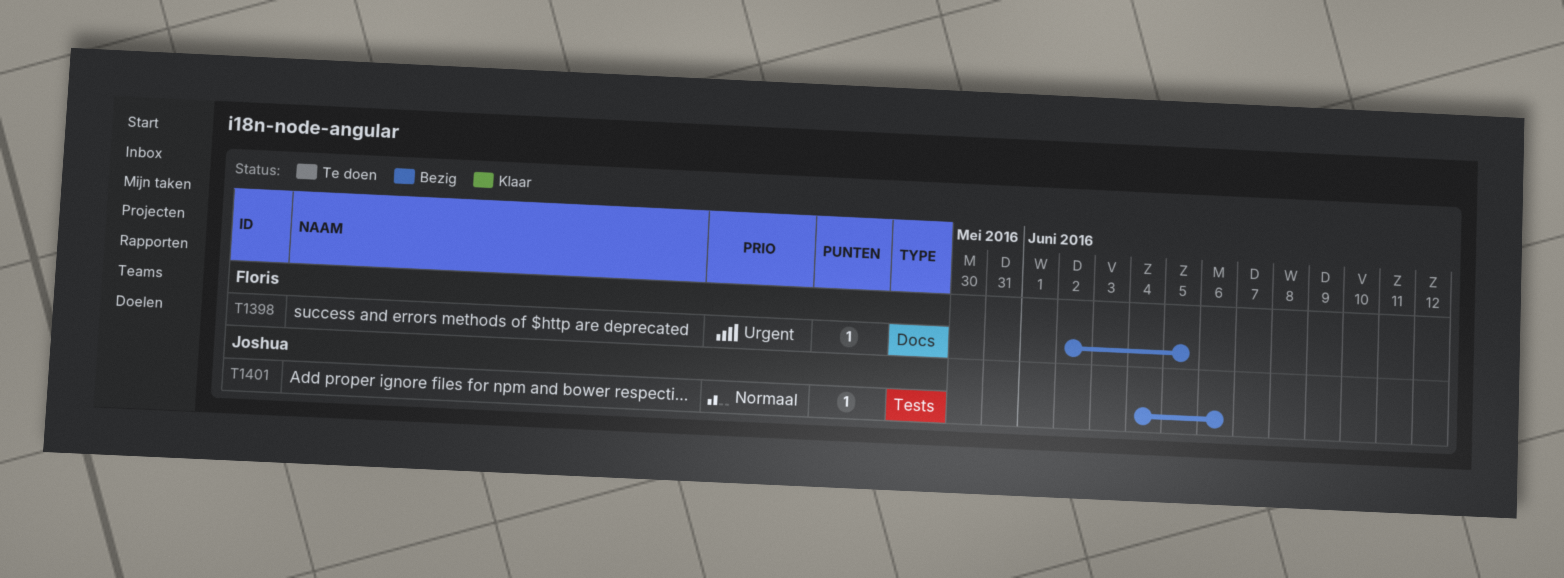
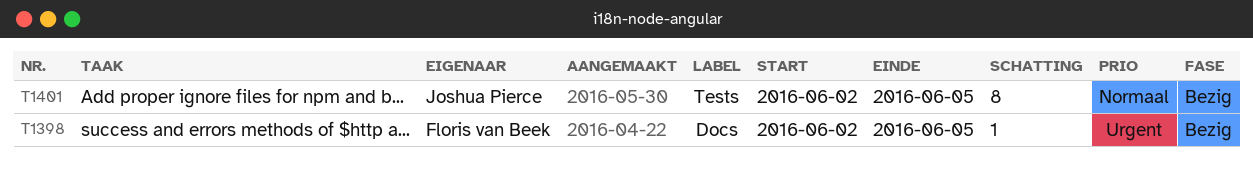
T1401, estimate: 1 -> 8
T1401, start: Jun 4 -> Jun 2
T1401, due: Jun 6 -> Jun 5

